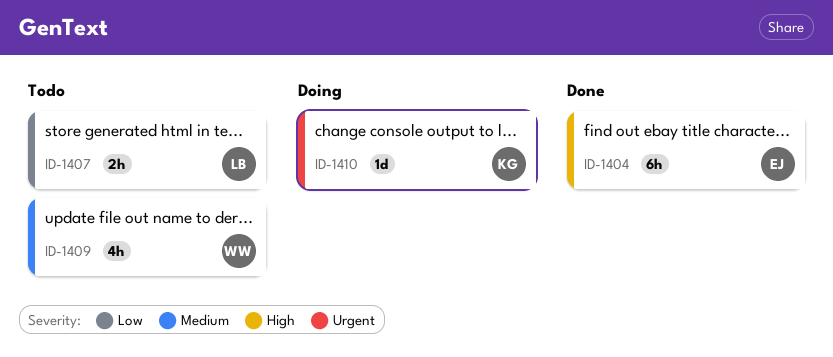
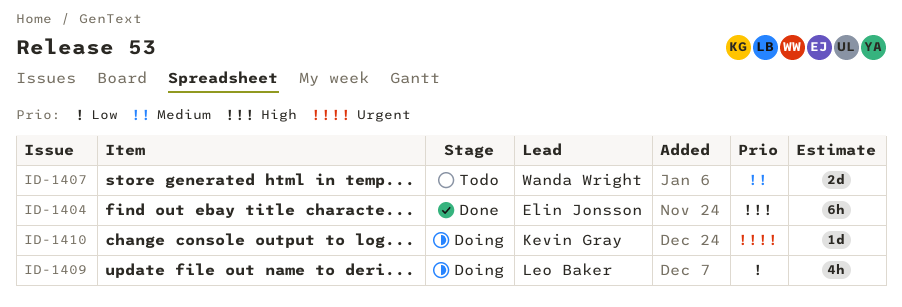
ID-1407, owner: Leo Baker -> Wanda Wright
ID-1407, priority: Low -> Medium
ID-1407, estimate: 2h -> 2d
ID-1409, status: Todo -> Doing
ID-1409, owner: Wanda Wright -> Leo Baker
ID-1409, priority: Medium -> Low

